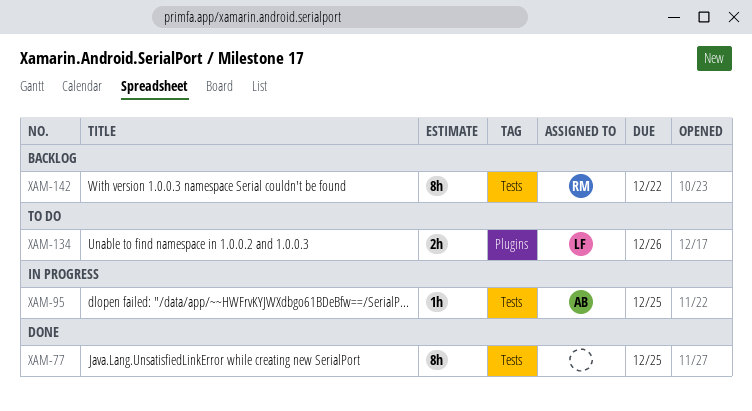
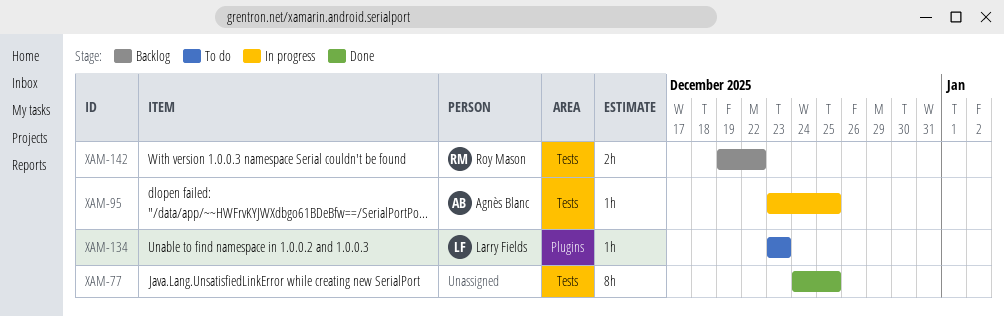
XAM-134, estimate: 2h -> 1h
XAM-134, due: Dec 26 -> Dec 23
XAM-142, estimate: 8h -> 2h

